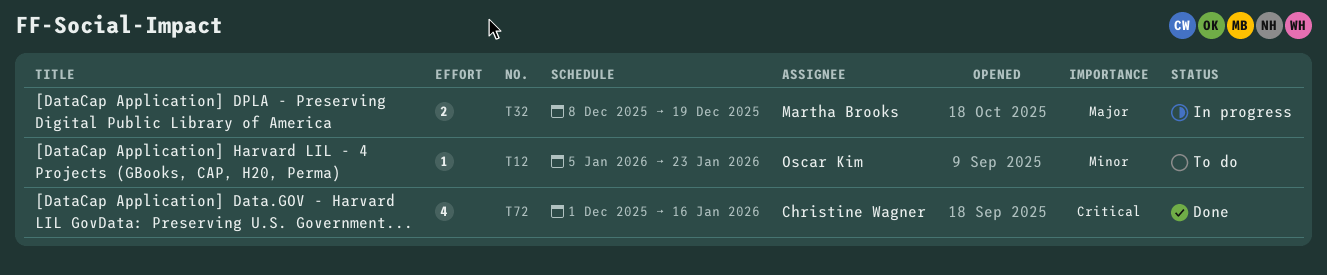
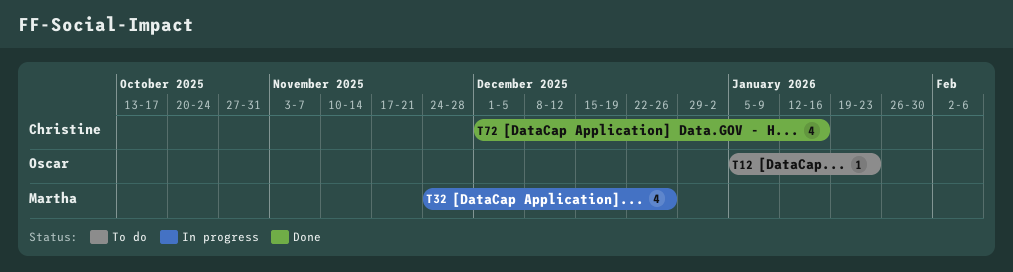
T32, estimate: 2 -> 4
T32, start: Dec 8 -> Nov 24
T32, due: Dec 19 -> Dec 26

